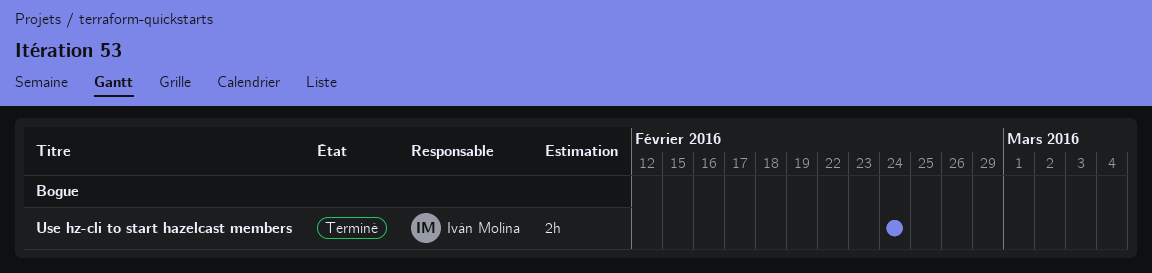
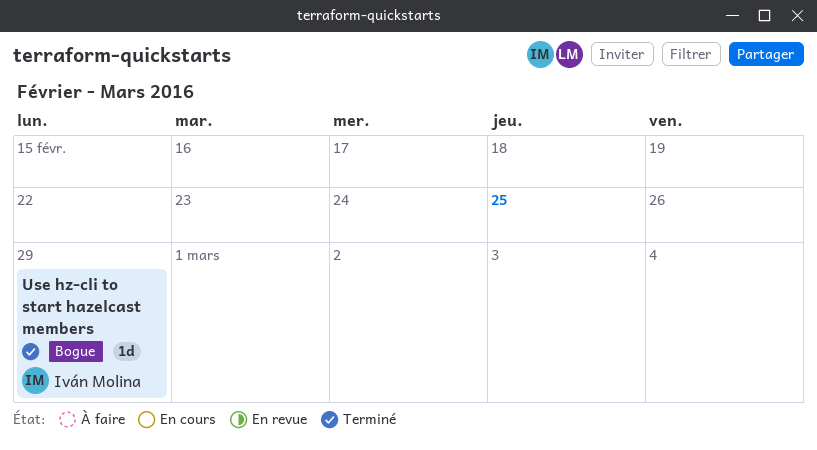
Use hz-cli to start hazelcast members, estimate: 2h -> 1d
Use hz-cli to start hazelcast members, due: Feb 24 -> Feb 29

